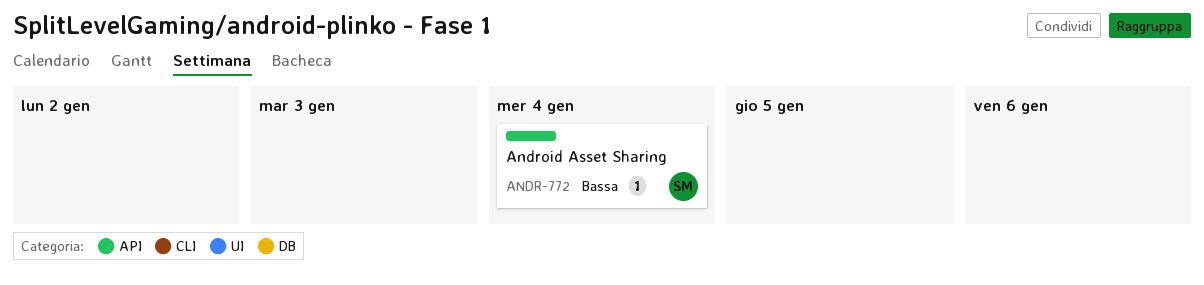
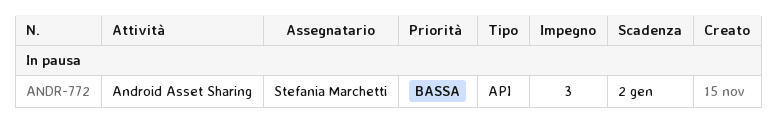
ANDR-772, estimate: 1 -> 3
ANDR-772, due: Jan 4 -> Jan 2

